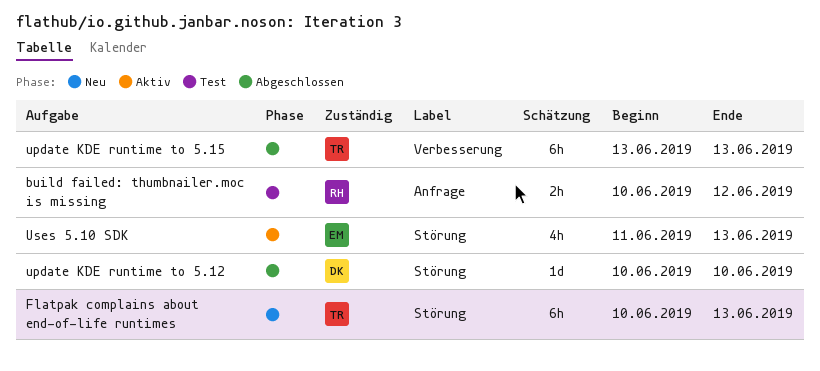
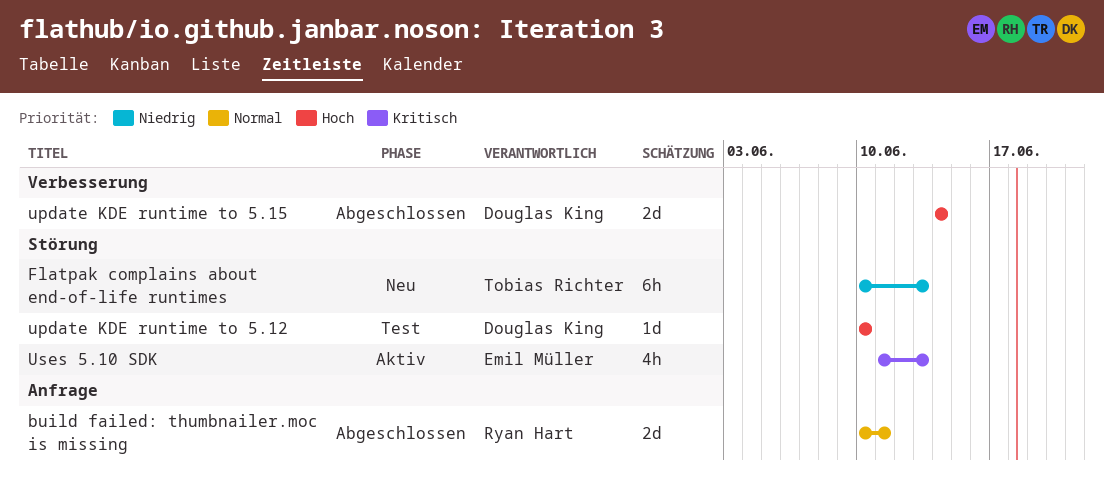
build failed: thumbnailer.moc is missing, status: Test -> Abgeschlossen
build failed: thumbnailer.moc is missing, estimate: 2h -> 2d
build failed: thumbnailer.moc is missing, due: Jun 12 -> Jun 11
update KDE runtime to 5.12, status: Abgeschlossen -> Test
update KDE runtime to 5.15, owner: Tobias Richter -> Douglas King
update KDE runtime to 5.15, estimate: 6h -> 2d
update KDE runtime to 5.15, start: Jun 13 -> Jun 14
update KDE runtime to 5.15, due: Jun 13 -> Jun 14

